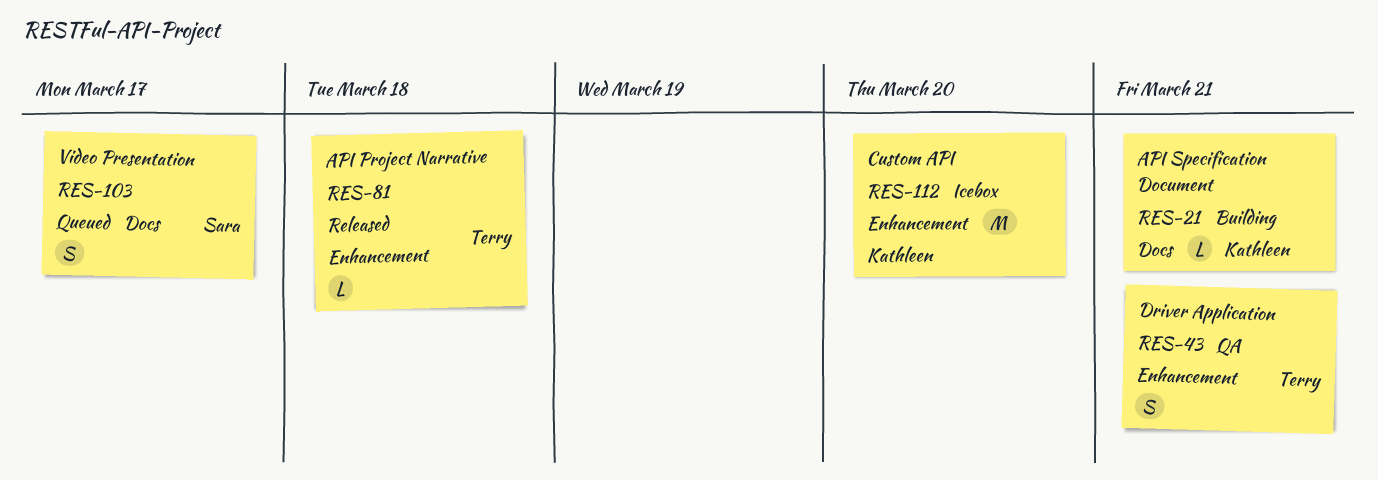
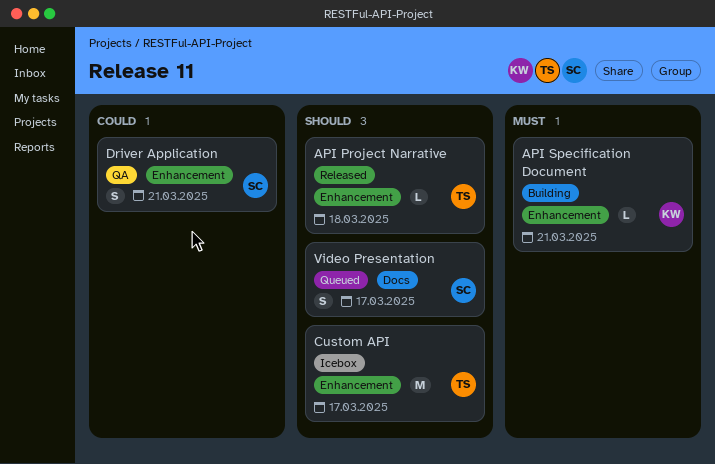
API Specification Document, label: Docs -> Enhancement
Custom API, owner: Kathleen -> Terry
Custom API, due: Mar 20 -> Mar 17
Driver Application, owner: Terry -> Sara

